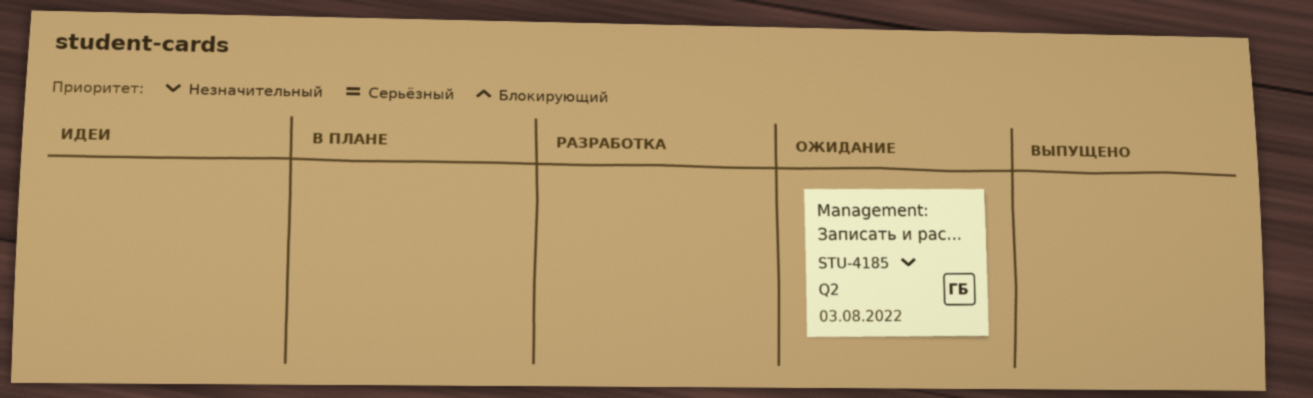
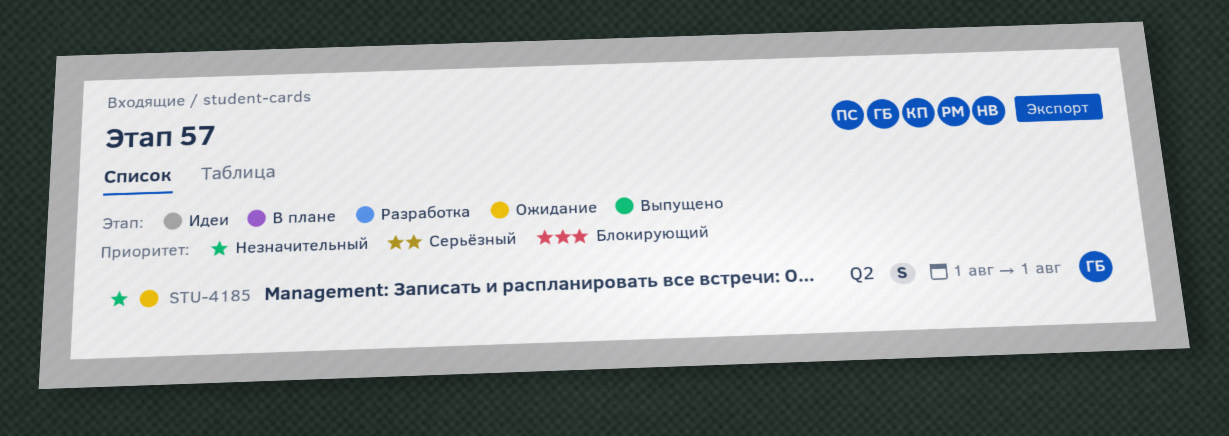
STU-4185, due: Aug 3 -> Aug 1

